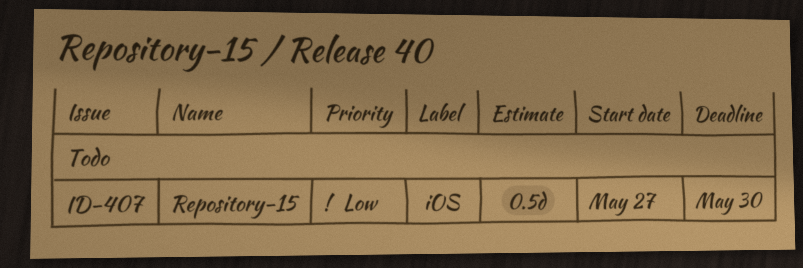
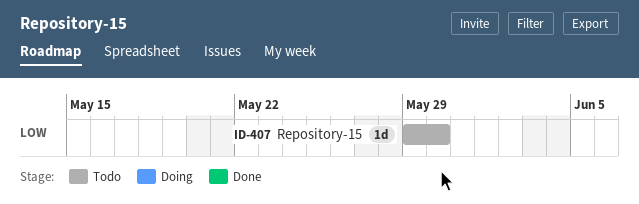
ID-407, estimate: 0.5d -> 1d
ID-407, start: May 27 -> May 29

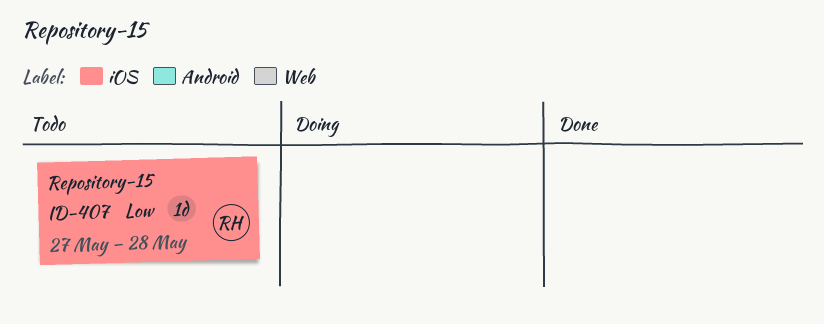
ID-407, start: May 29 -> May 27
ID-407, due: May 30 -> May 28

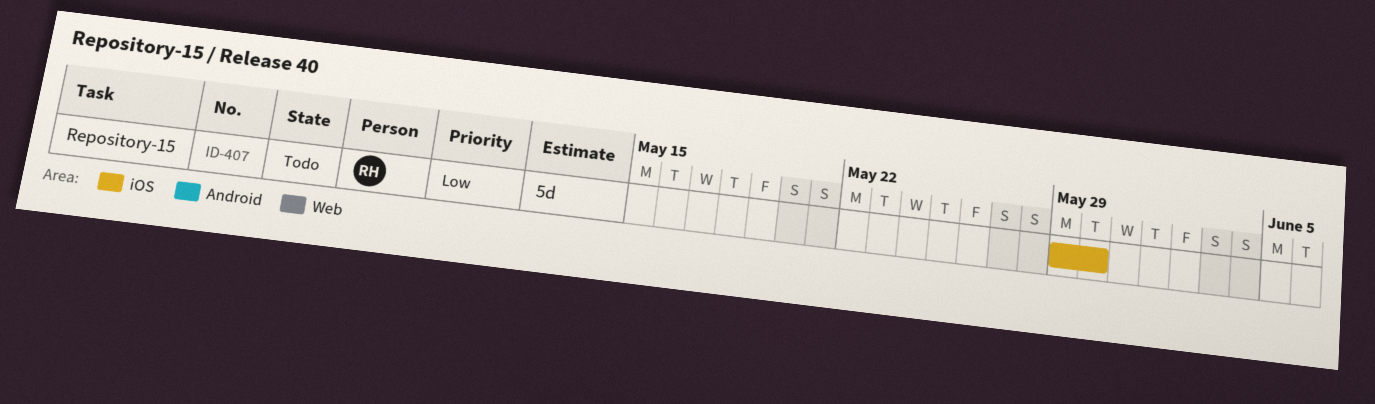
ID-407, estimate: 1d -> 5d
ID-407, start: May 27 -> May 29
ID-407, due: May 28 -> May 30

